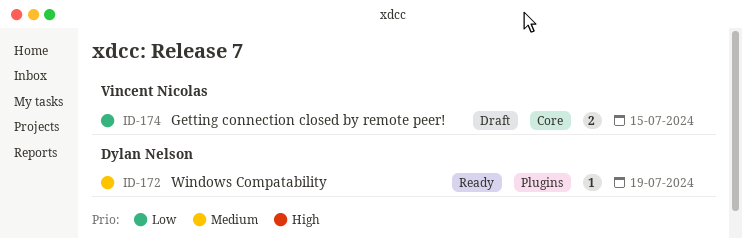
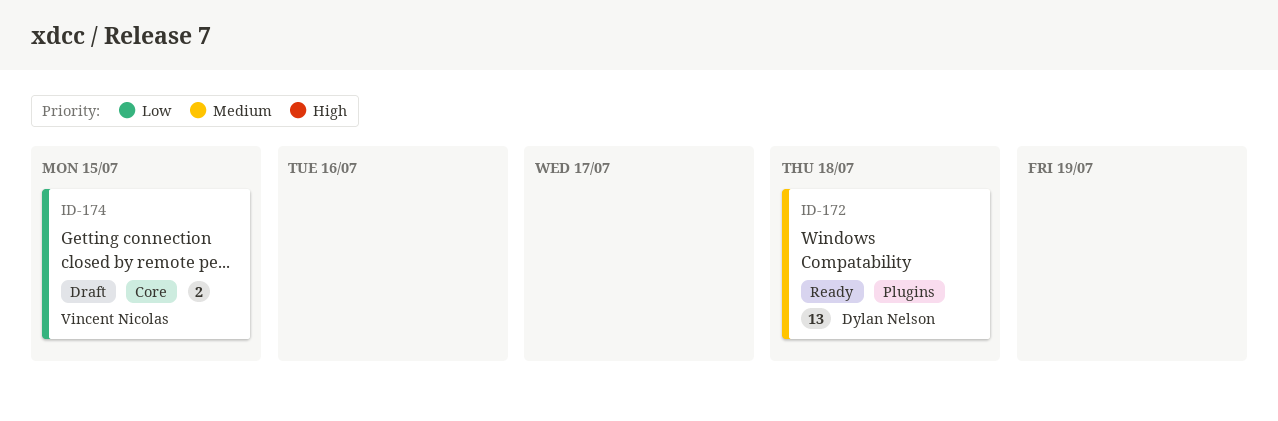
ID-172, estimate: 1 -> 13
ID-172, due: Jul 19 -> Jul 18

